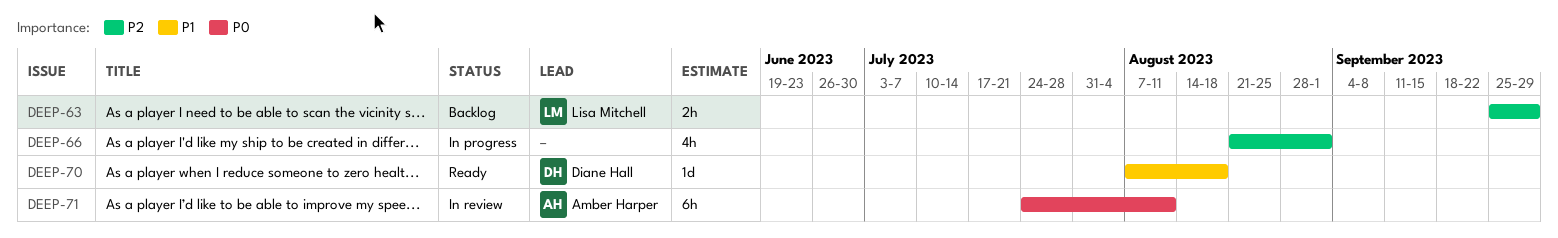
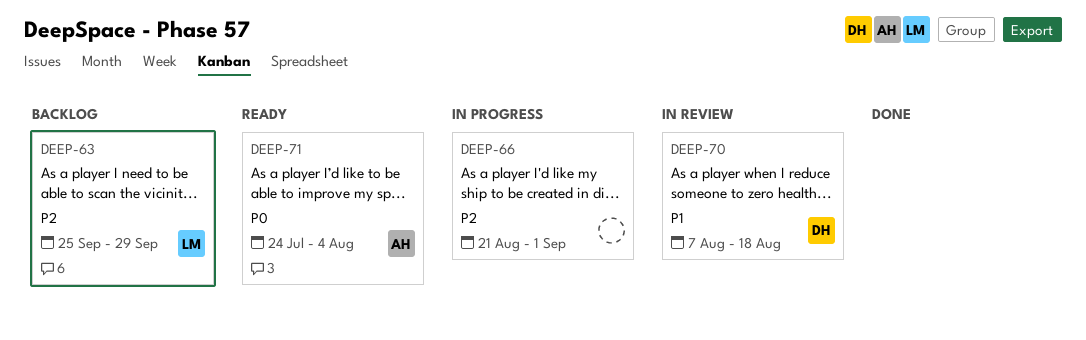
DEEP-70, status: Ready -> In review
DEEP-71, status: In review -> Ready
DEEP-71, due: Aug 11 -> Aug 4

